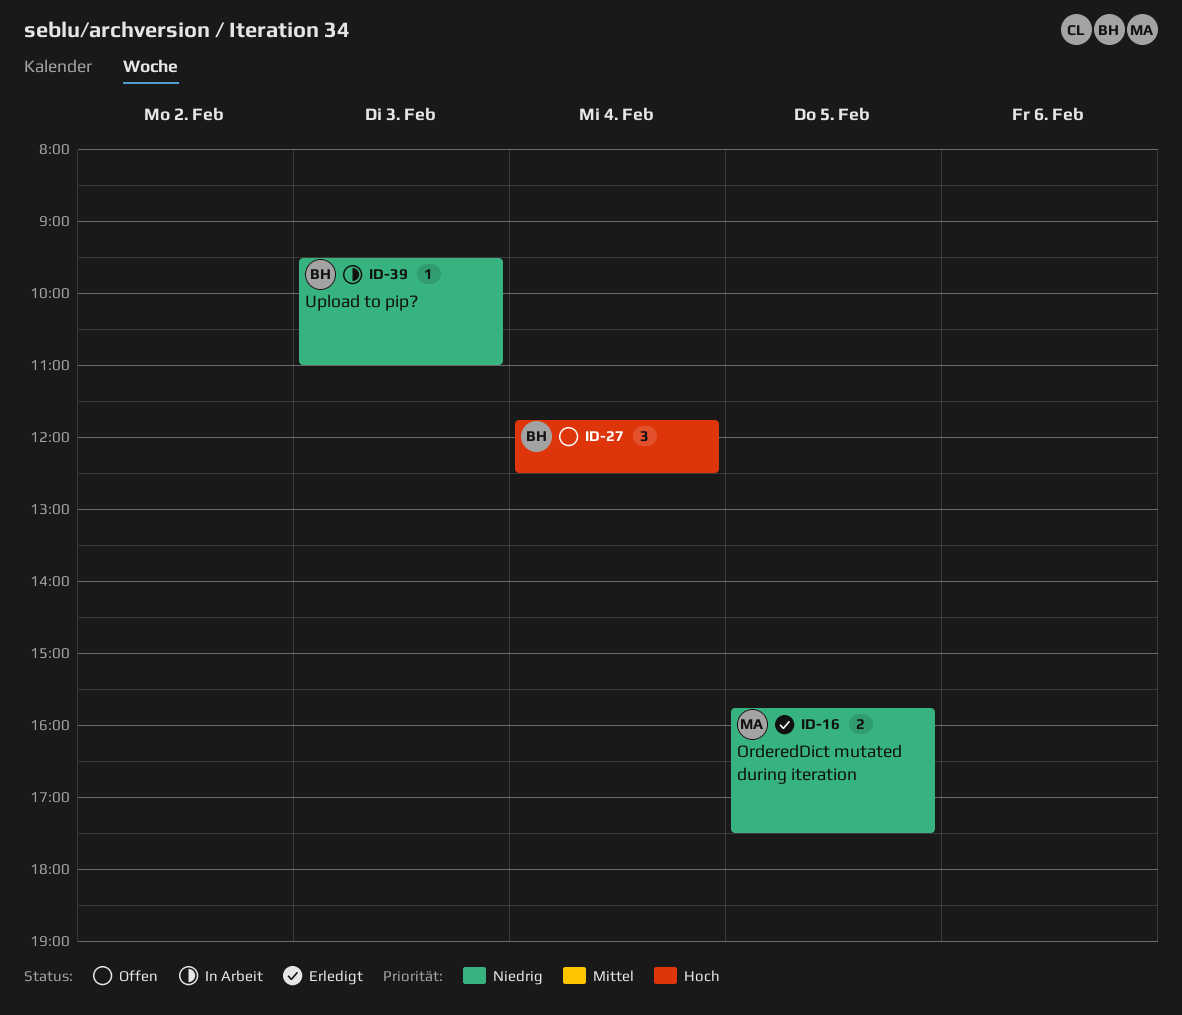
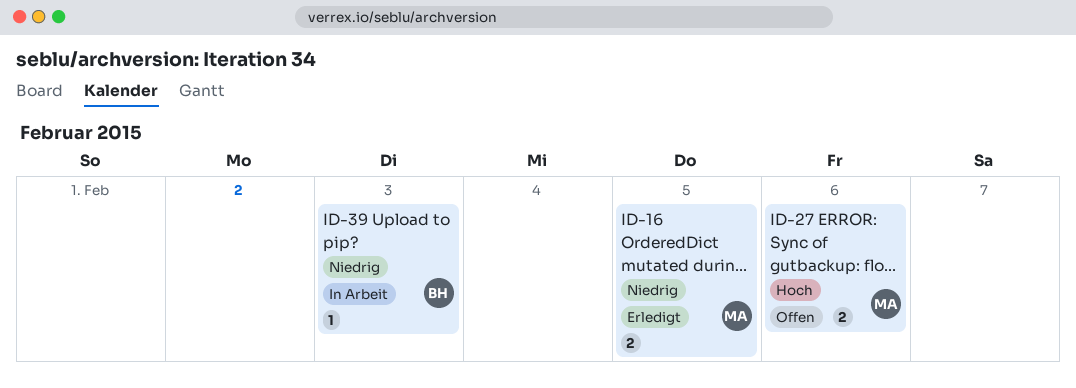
ID-27, owner: BH -> MA
ID-27, estimate: 3 -> 2
ID-27, day: Feb 4 -> Feb 6

